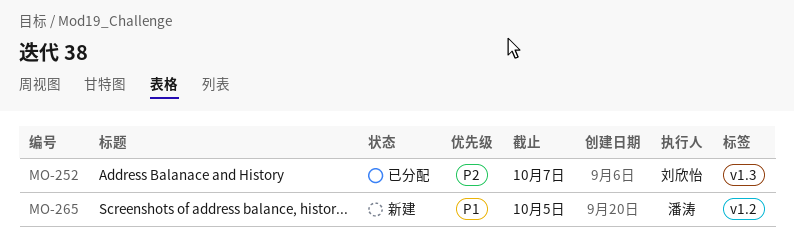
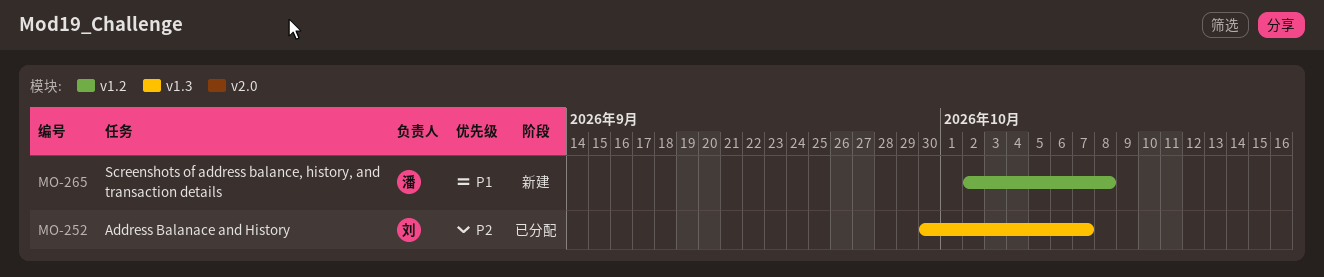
MO-265, due: Oct 5 -> Oct 8

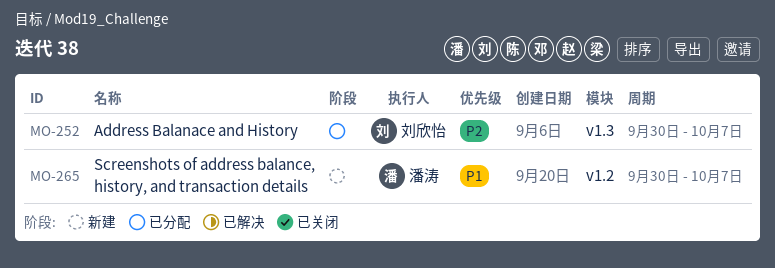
MO-265, start: Oct 2 -> Sep 30
MO-265, due: Oct 8 -> Oct 7

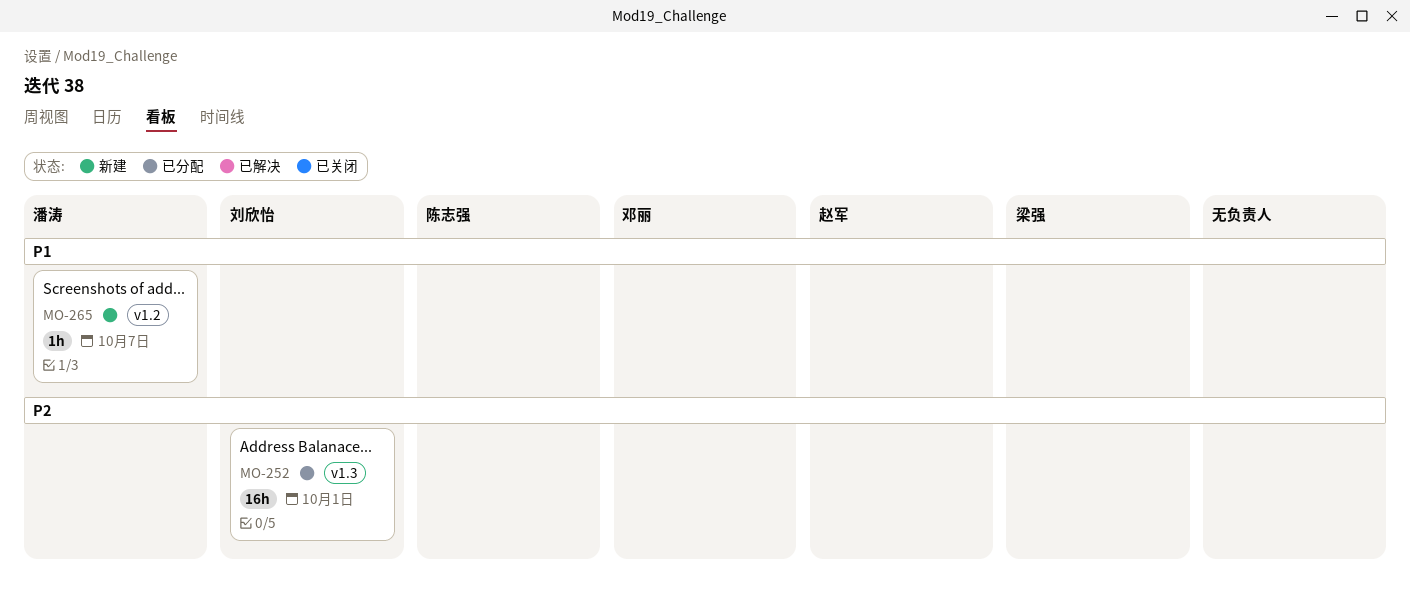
MO-252, due: Oct 7 -> Oct 1

